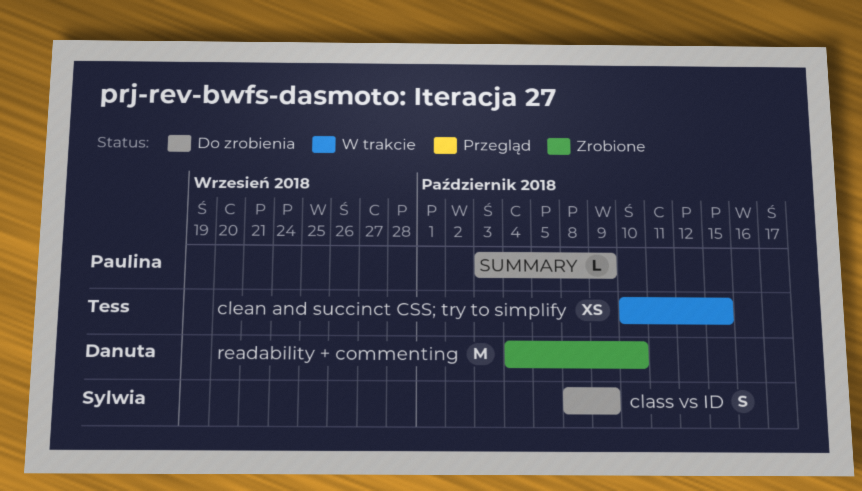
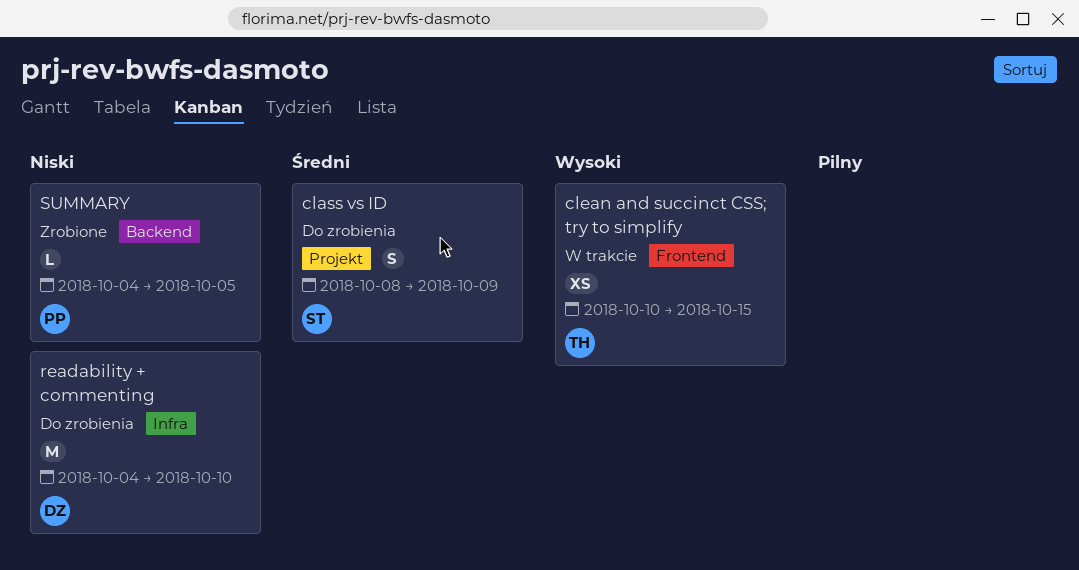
readability + commenting, status: Zrobione -> Do zrobienia
SUMMARY, status: Do zrobienia -> Zrobione
SUMMARY, start: Oct 3 -> Oct 4
SUMMARY, due: Oct 9 -> Oct 5

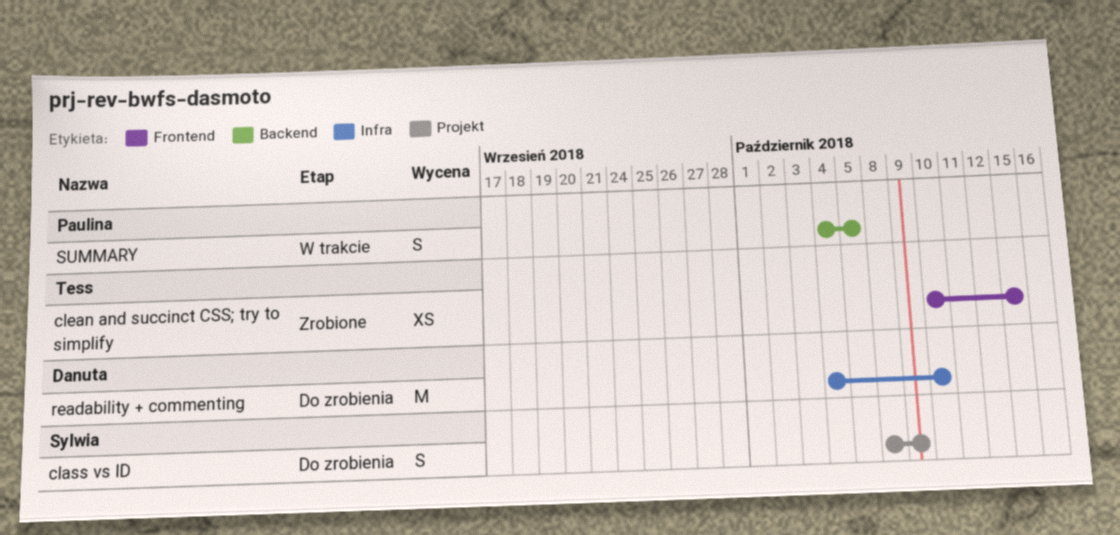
clean and succinct CSS; try to simplify, status: W trakcie -> Zrobione
SUMMARY, status: Zrobione -> W trakcie
SUMMARY, estimate: L -> S

